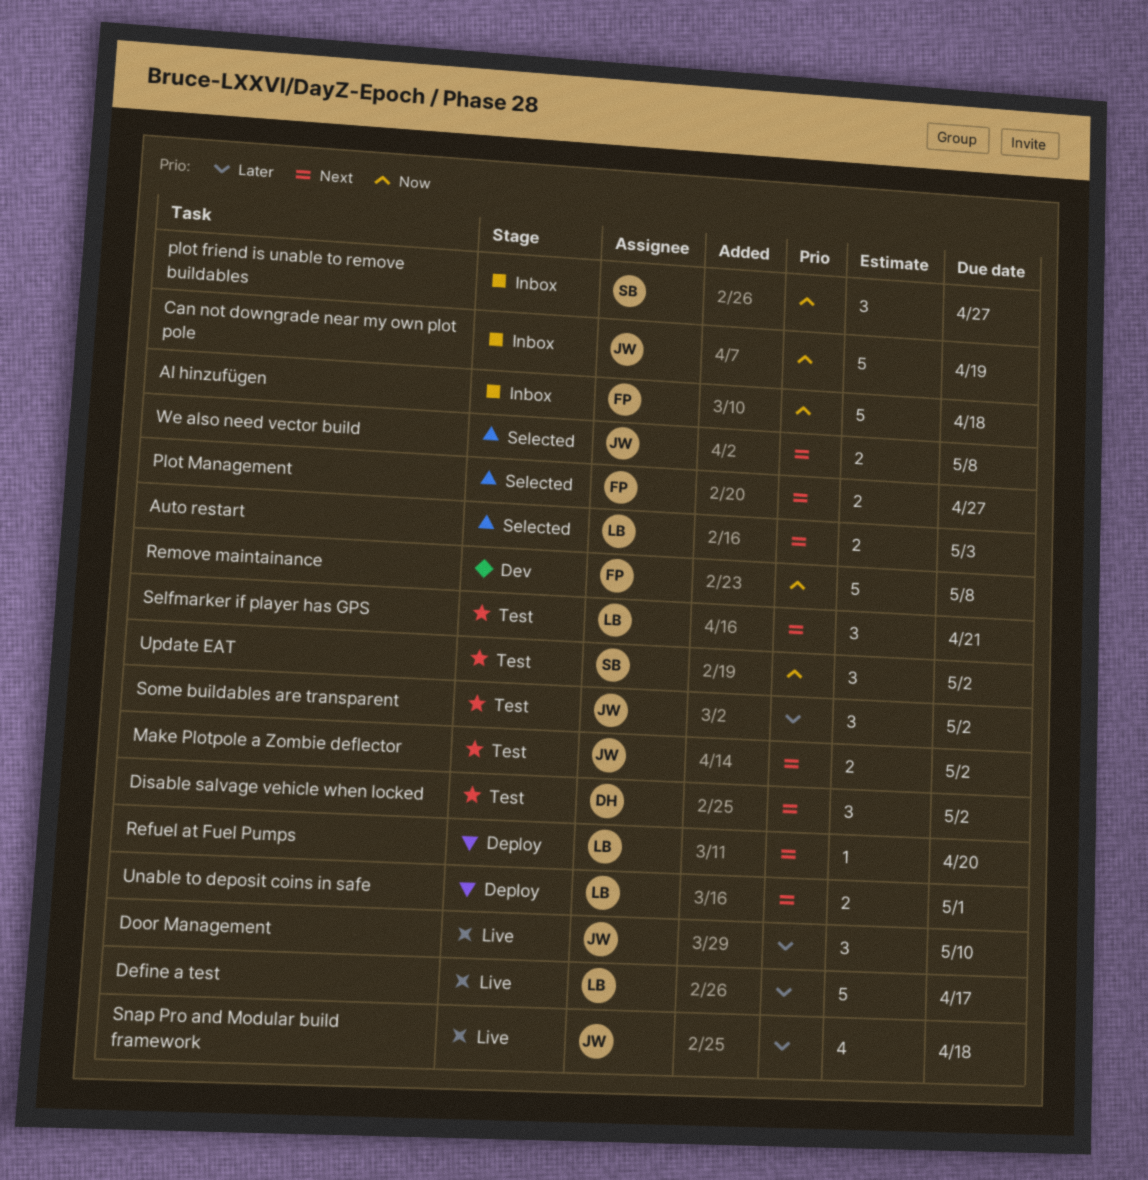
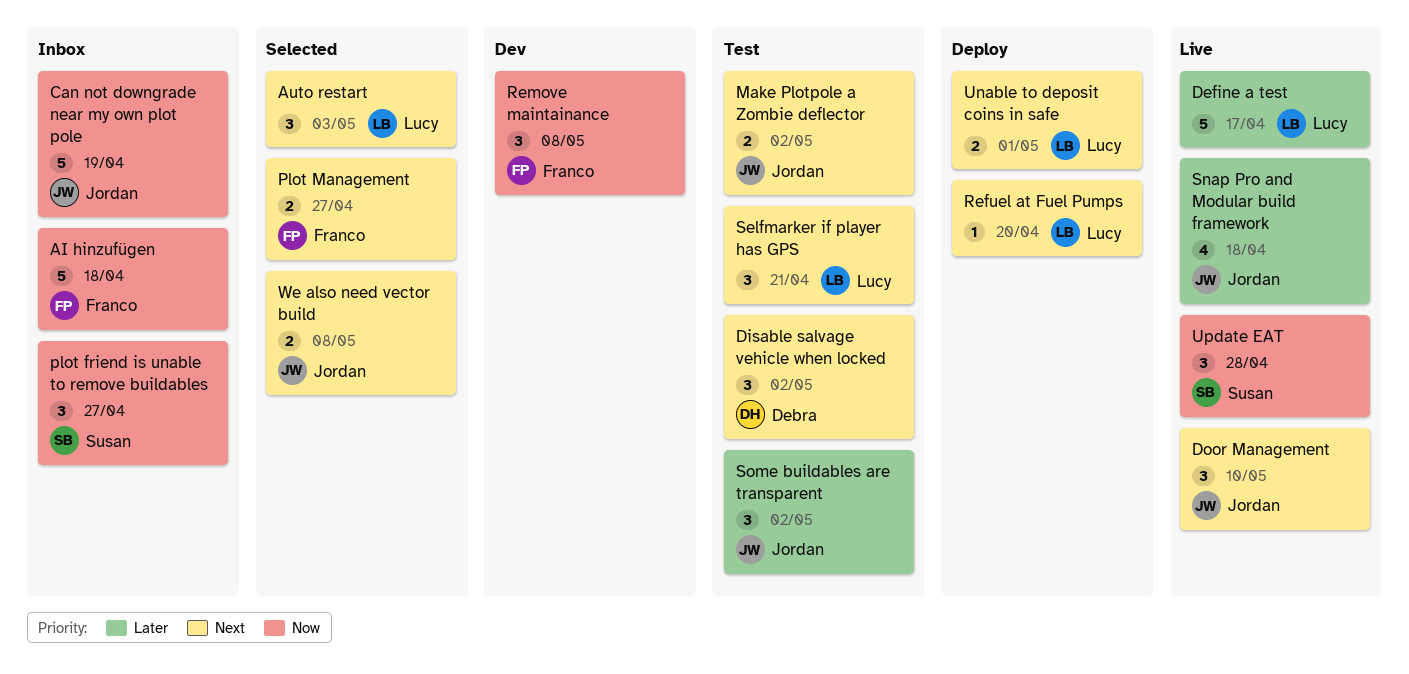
Auto restart, estimate: 2 -> 3
Door Management, priority: Later -> Next
Remove maintainance, estimate: 5 -> 3
Update EAT, status: Test -> Live
Update EAT, due: May 2 -> Apr 28

